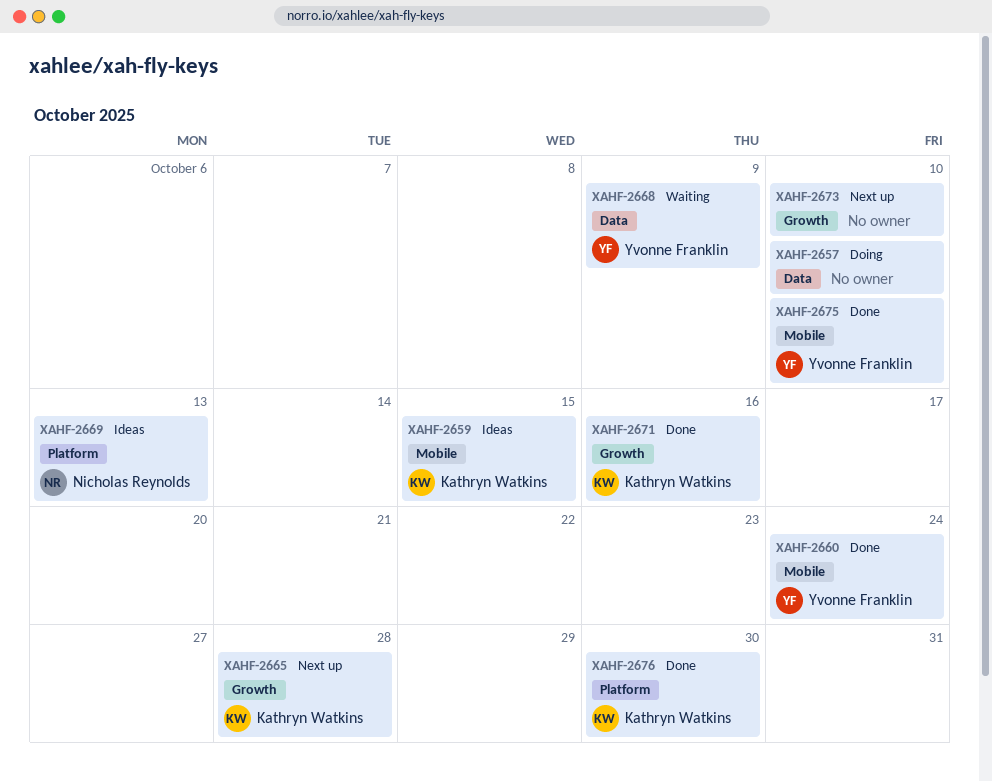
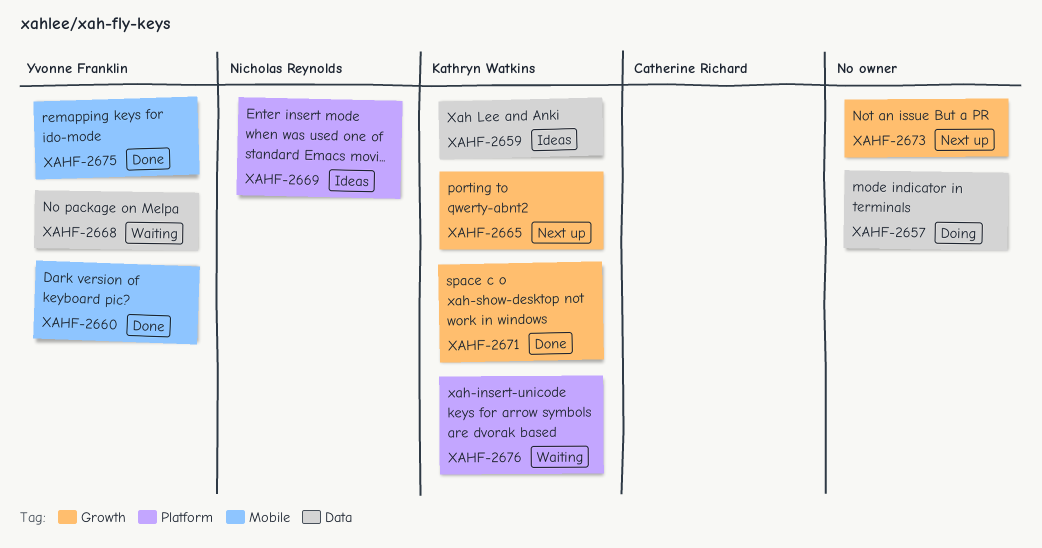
XAHF-2659, label: Mobile -> Data
XAHF-2676, status: Done -> Waiting

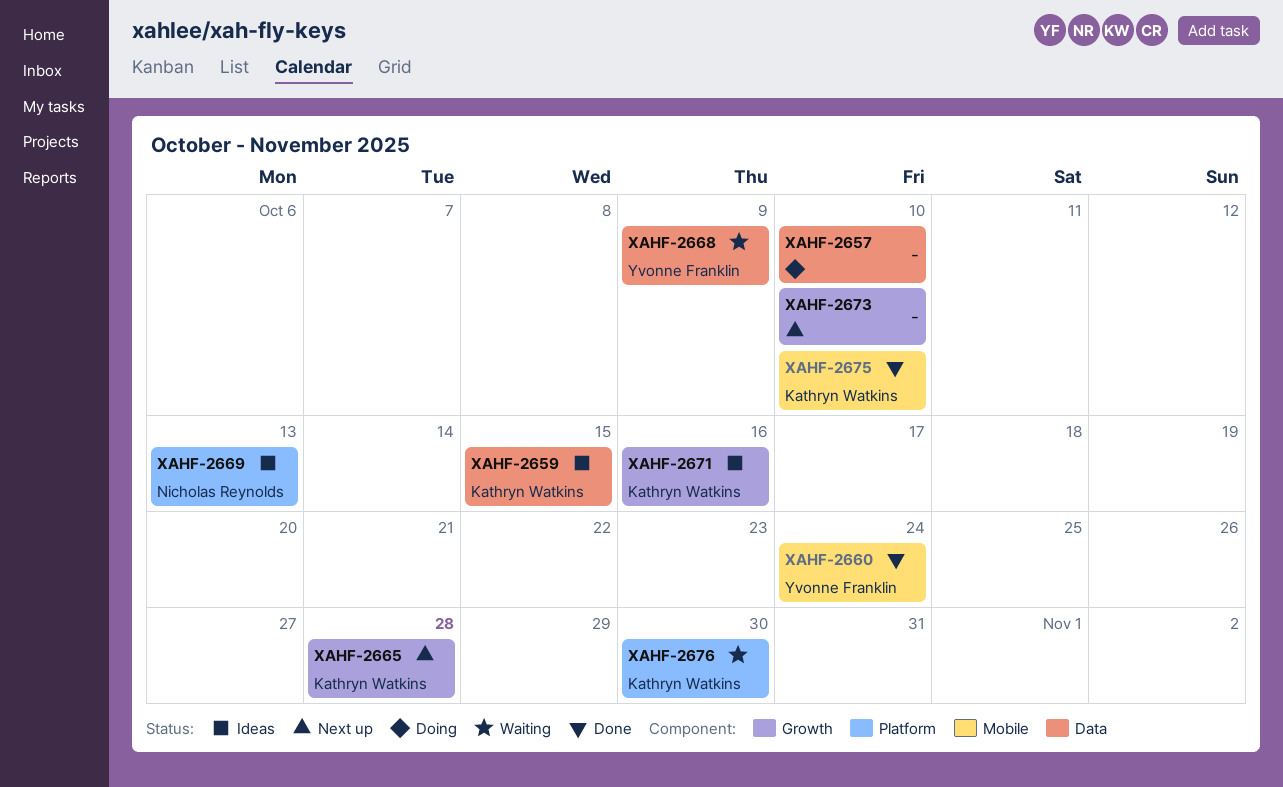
XAHF-2671, status: Done -> Ideas
XAHF-2675, owner: Yvonne Franklin -> Kathryn Watkins

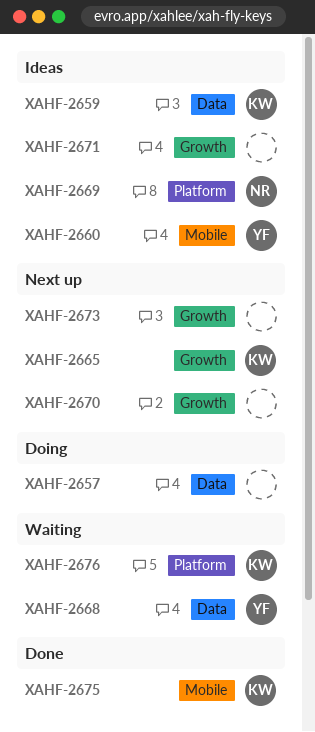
XAHF-2660, status: Done -> Ideas
XAHF-2670: none -> present
XAHF-2671, owner: Kathryn Watkins -> none

